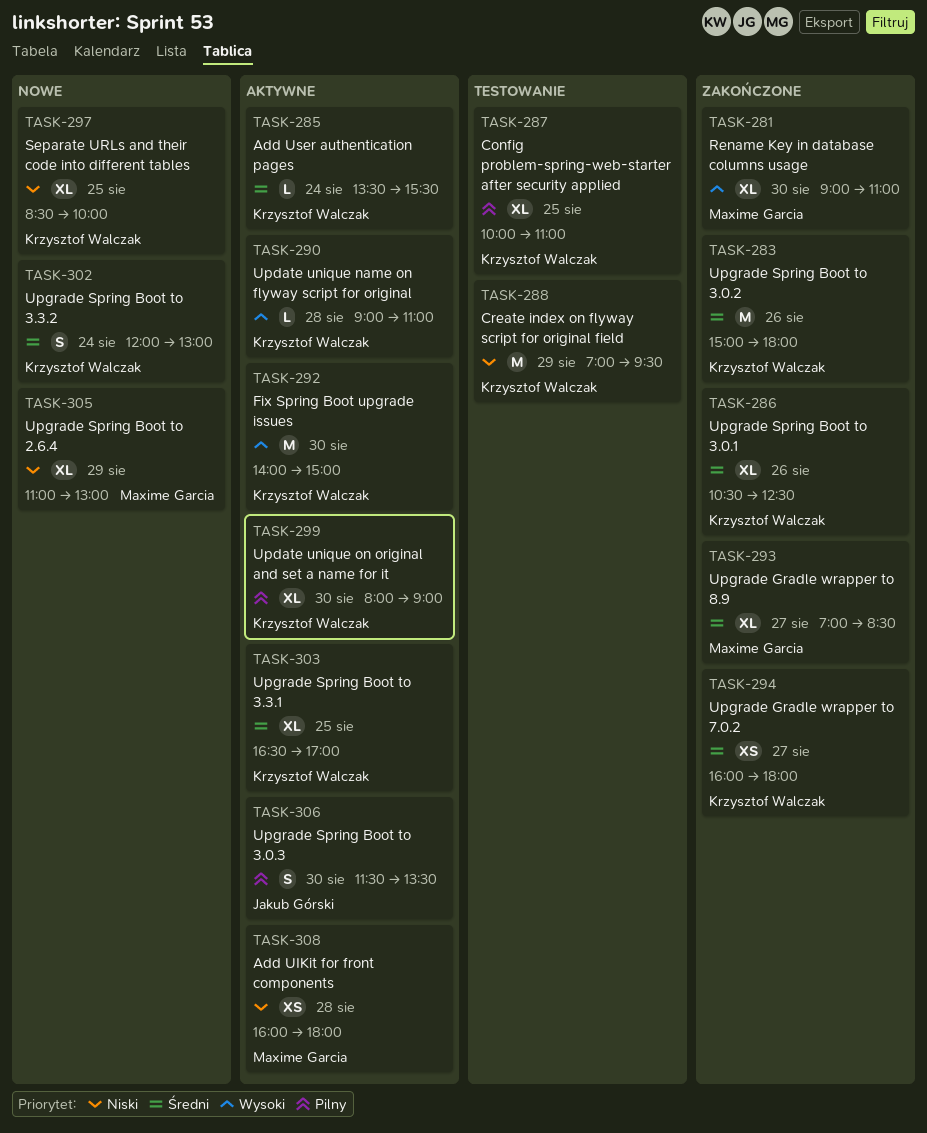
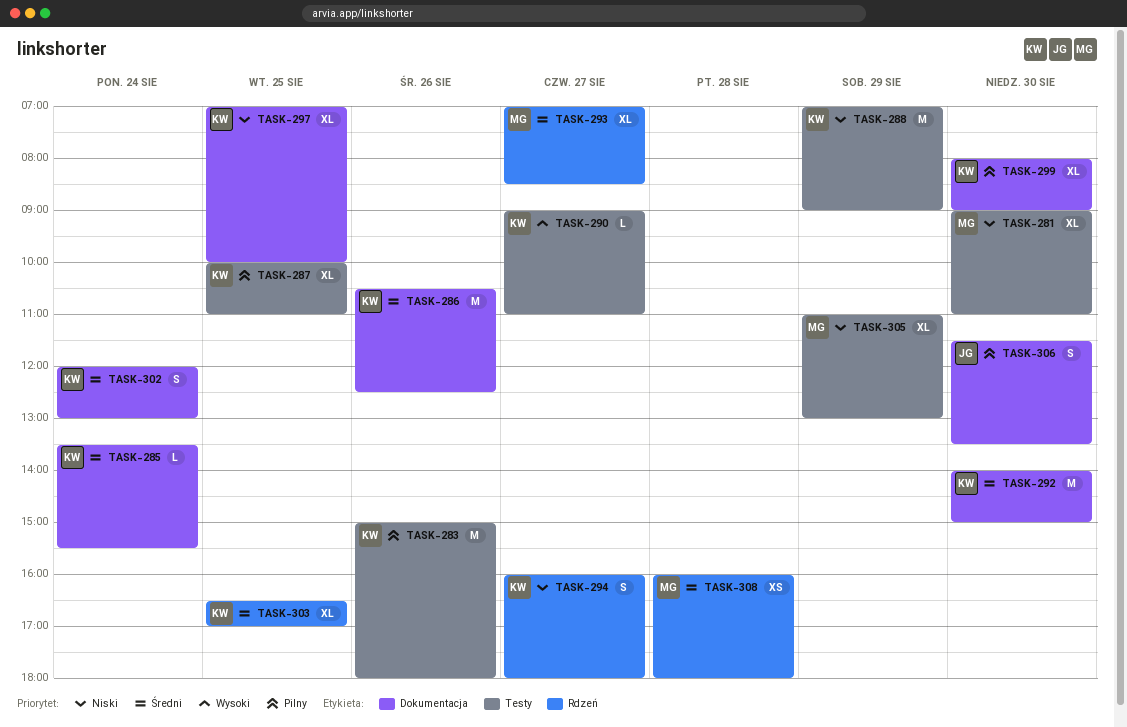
TASK-281, priority: Wysoki -> Niski
TASK-283, priority: Średni -> Pilny
TASK-286, estimate: XL -> M
TASK-288, ends: 09:30 -> 09:00
TASK-290, day: Aug 28 -> Aug 27
TASK-292, priority: Wysoki -> Średni
TASK-294, priority: Średni -> Niski
TASK-294, estimate: XS -> S
TASK-297, begins: 08:30 -> 07:00
TASK-308, priority: Niski -> Średni

